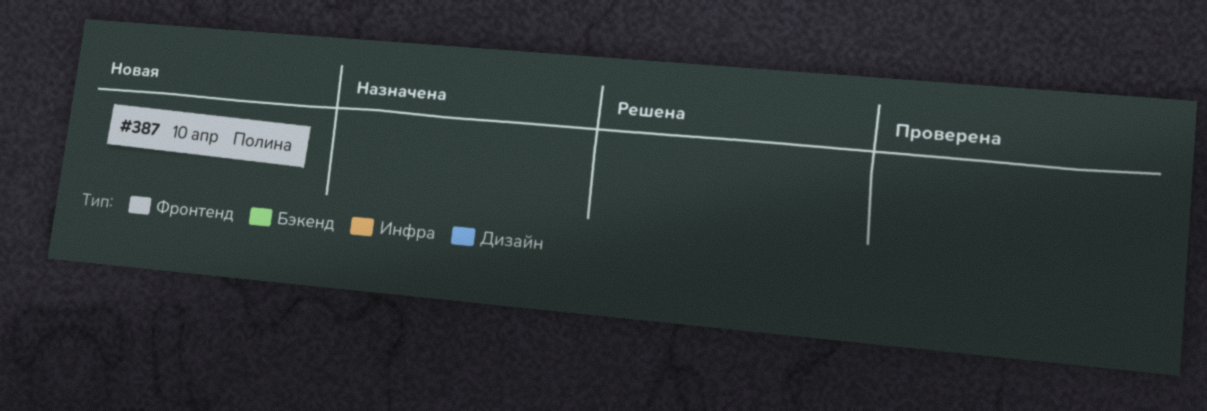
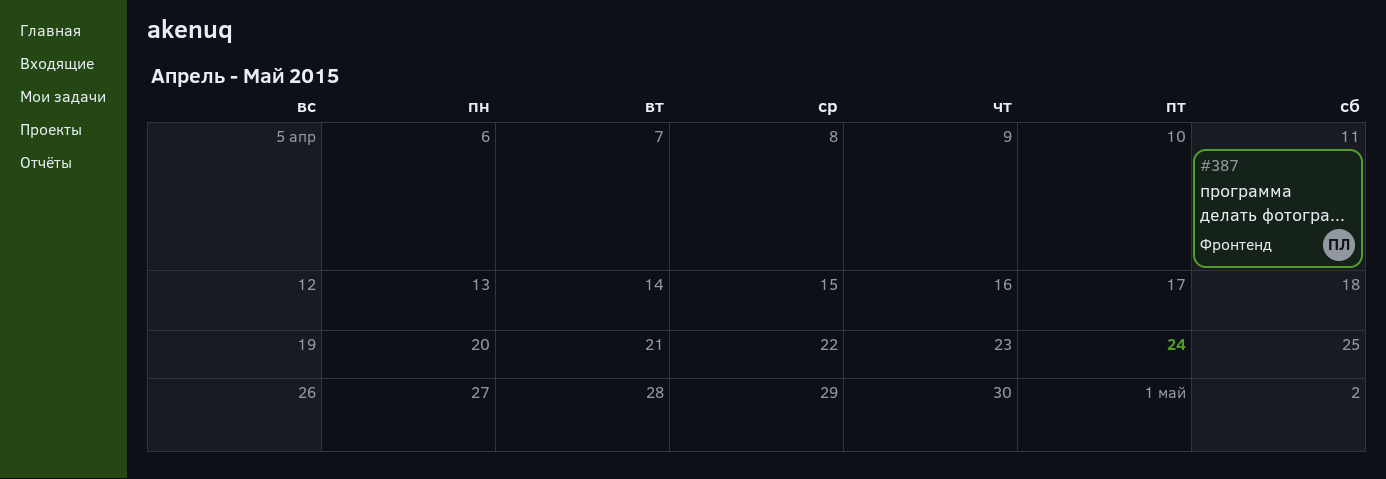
#387, due: Apr 10 -> Apr 11

